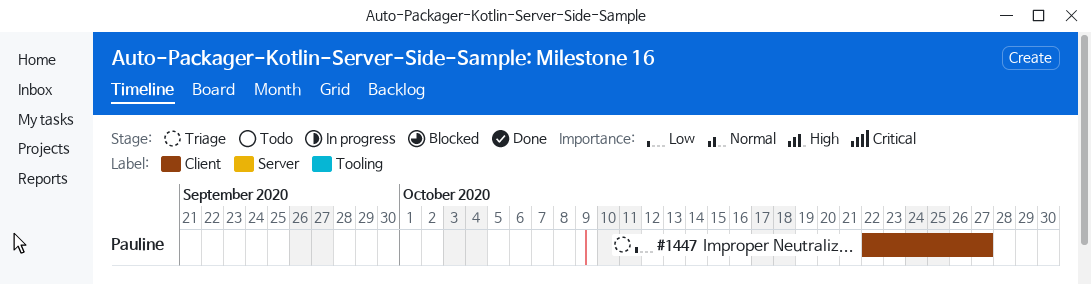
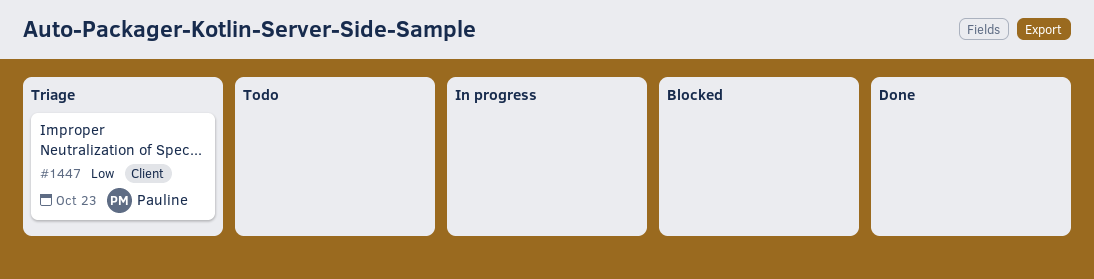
#1447, due: Oct 27 -> Oct 23

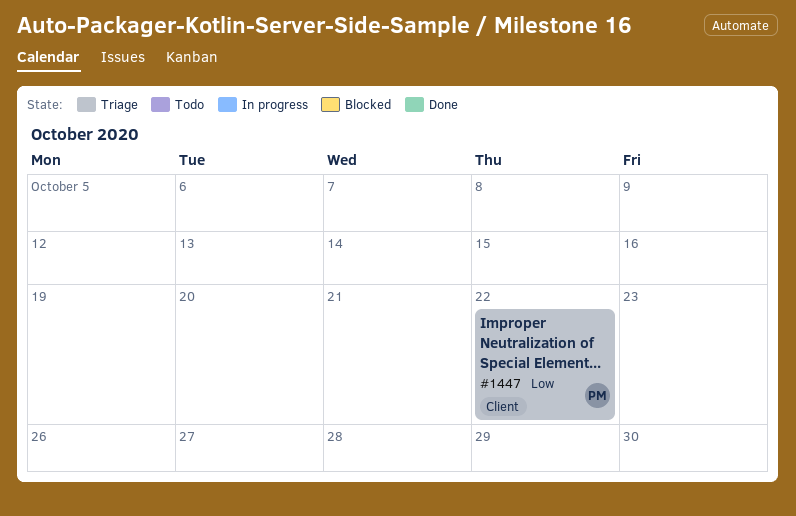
#1447, due: Oct 23 -> Oct 22

